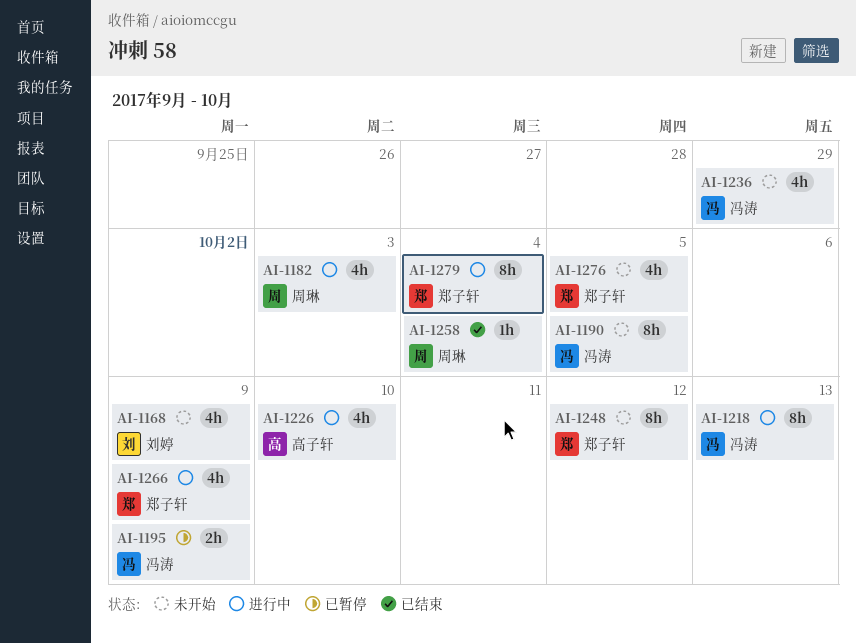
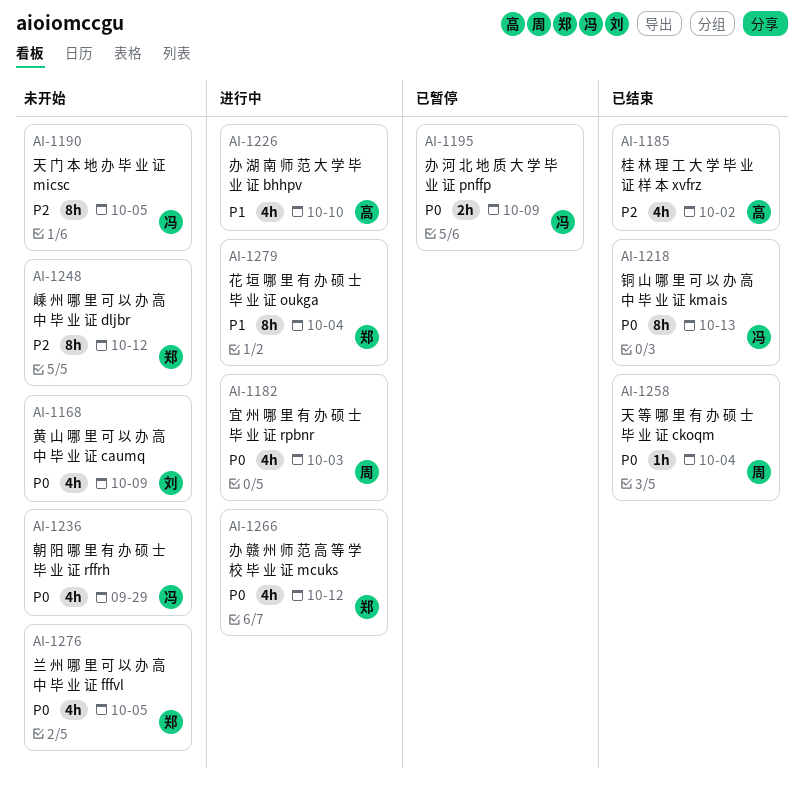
AI-1185: none -> present
AI-1218, status: 进行中 -> 已结束
AI-1266, due: Oct 9 -> Oct 12

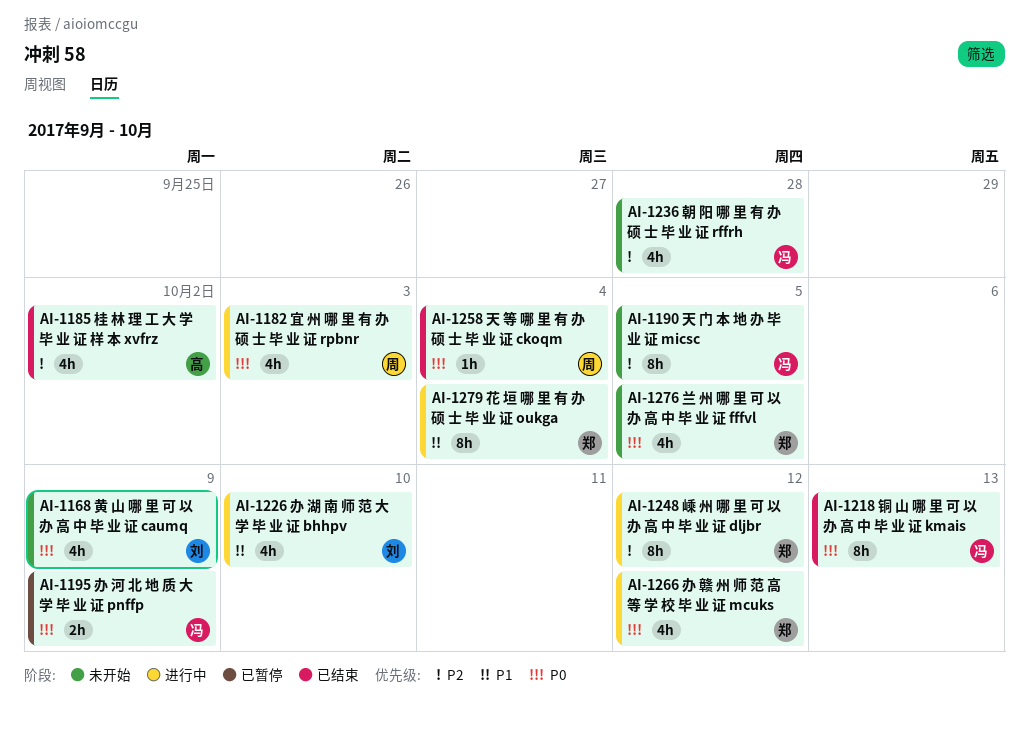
AI-1226, owner: 高 -> 刘
AI-1236, priority: P0 -> P2
AI-1236, due: Sep 29 -> Sep 28
AI-1248, status: 未开始 -> 进行中

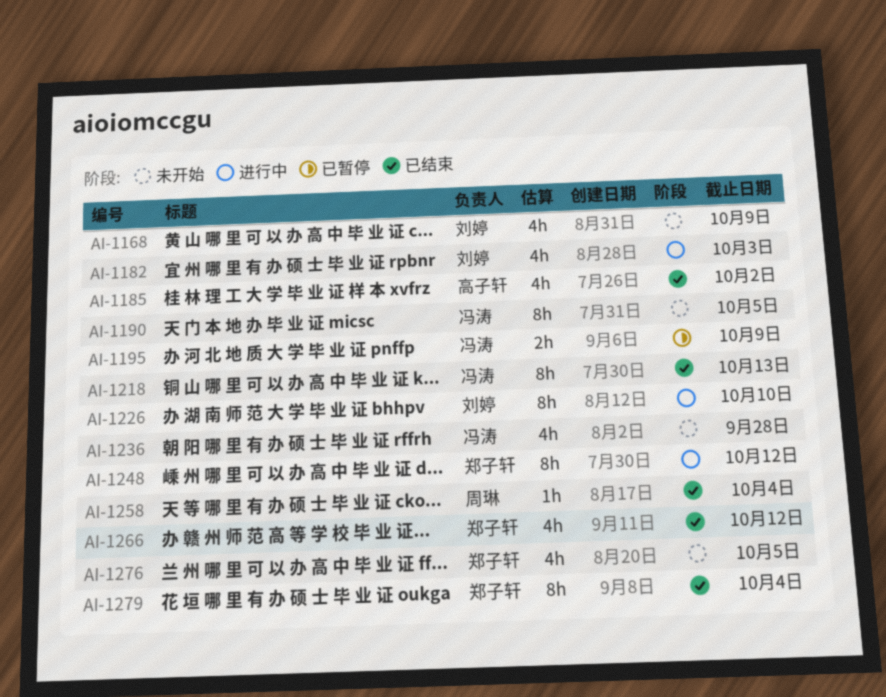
AI-1182, owner: 周琳 -> 刘婷
AI-1226, estimate: 4h -> 8h
AI-1266, status: 进行中 -> 已结束
AI-1279, status: 进行中 -> 已结束

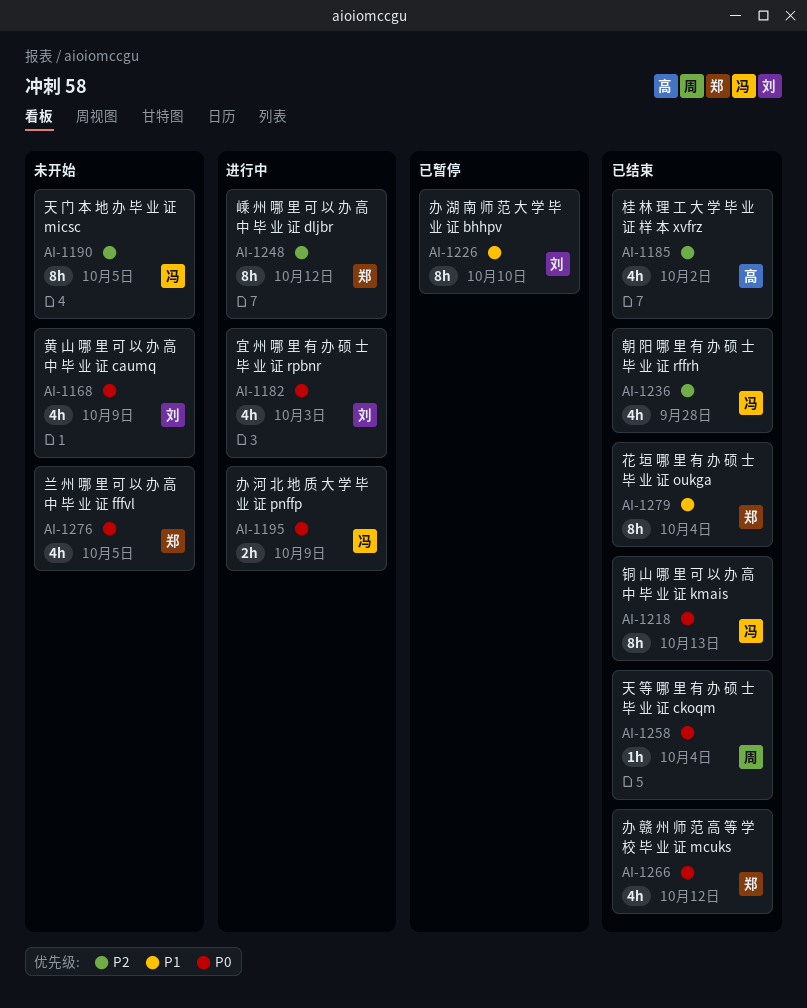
AI-1195, status: 已暂停 -> 进行中
AI-1226, status: 进行中 -> 已暂停
AI-1236, status: 未开始 -> 已结束

